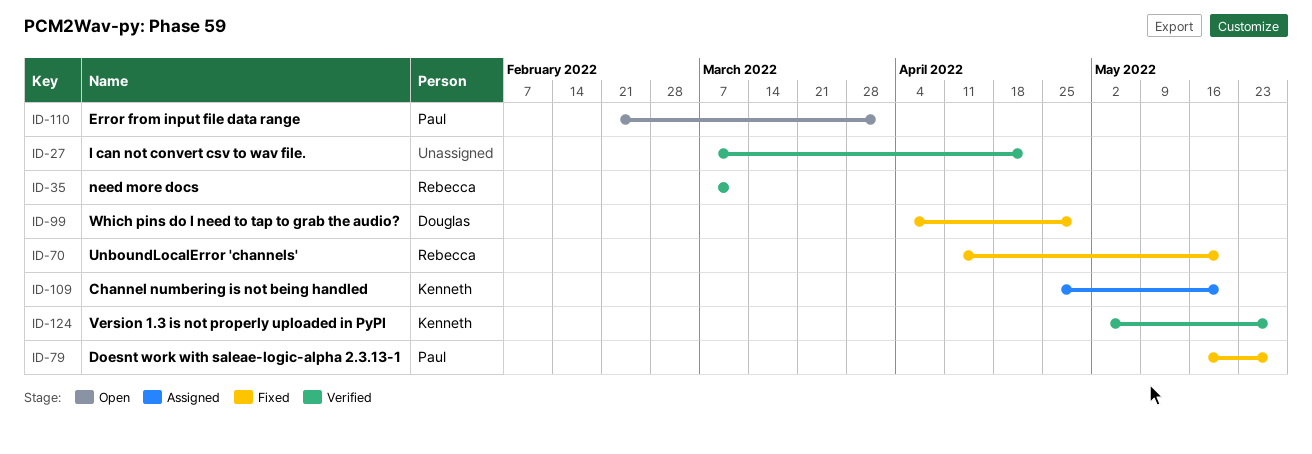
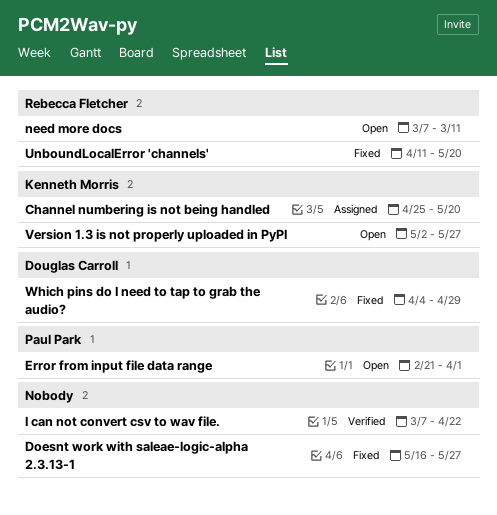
Doesnt work with saleae-logic-alpha 2.3.13-1, owner: Paul Park -> none
need more docs, status: Verified -> Open
Version 1.3 is not properly uploaded in PyPI, status: Verified -> Open

